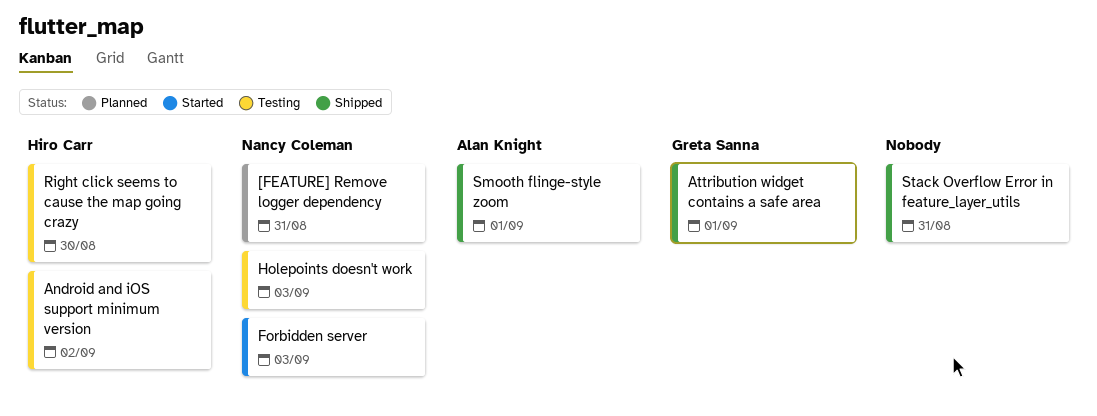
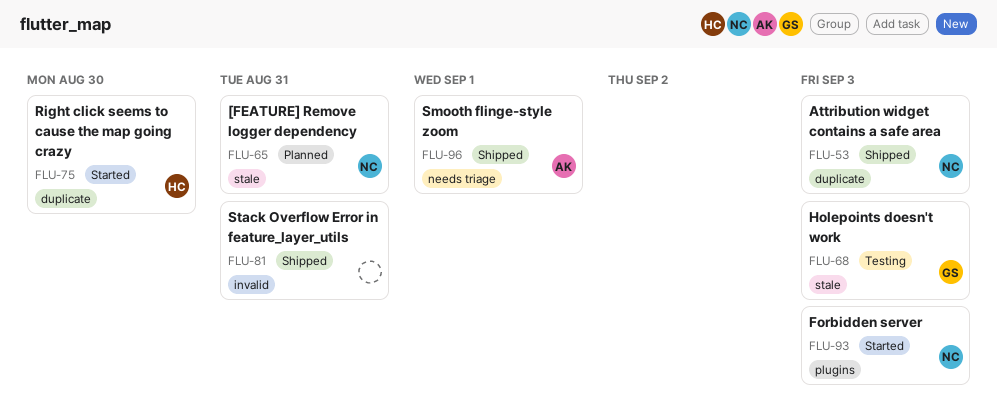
Android and iOS support minimum version: present -> none
Attribution widget contains a safe area, owner: Greta Sanna -> Nancy Coleman
Attribution widget contains a safe area, due: Sep 1 -> Sep 3
Holepoints doesn't work, owner: Nancy Coleman -> Greta Sanna
Right click seems to cause the map going crazy, status: Testing -> Started

